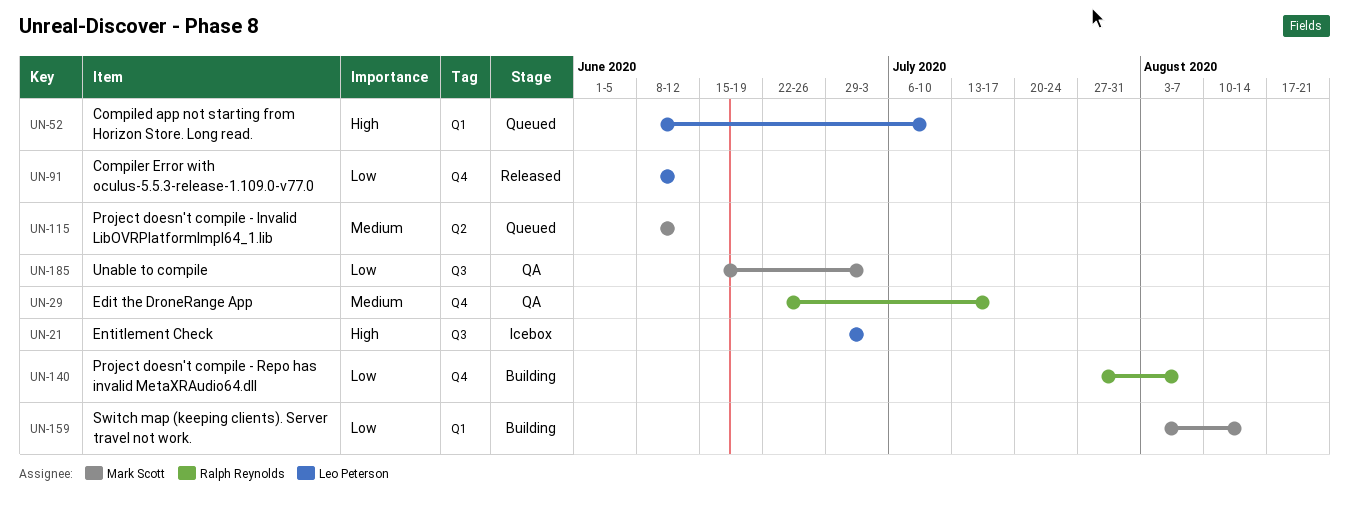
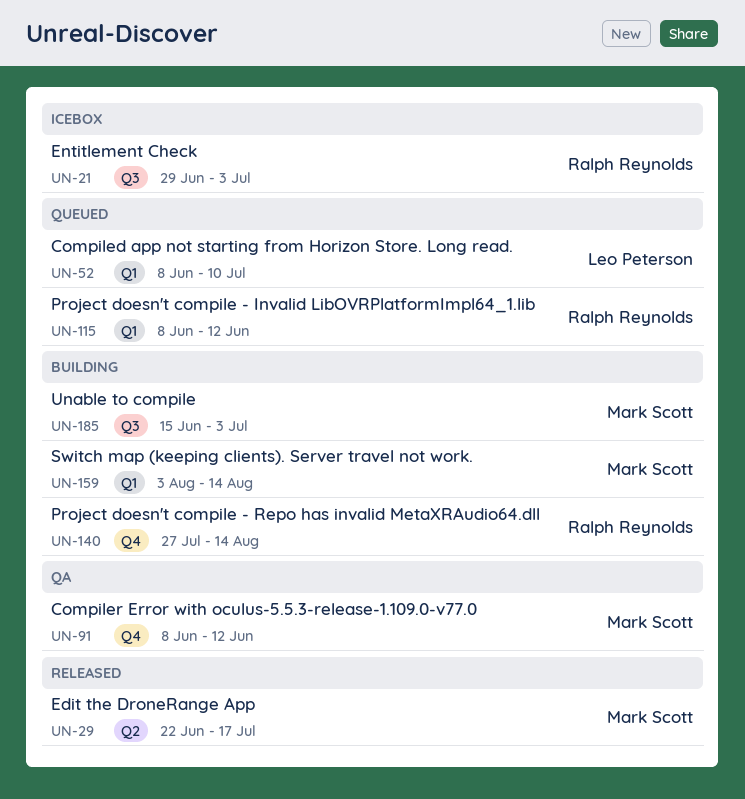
UN-21, owner: Leo Peterson -> Ralph Reynolds
UN-29, status: QA -> Released
UN-29, owner: Ralph Reynolds -> Mark Scott
UN-29, label: Q4 -> Q2
UN-91, status: Released -> QA
UN-91, owner: Leo Peterson -> Mark Scott
UN-115, owner: Mark Scott -> Ralph Reynolds
UN-115, label: Q2 -> Q1
UN-140, due: Aug 7 -> Aug 14
UN-185, status: QA -> Building

